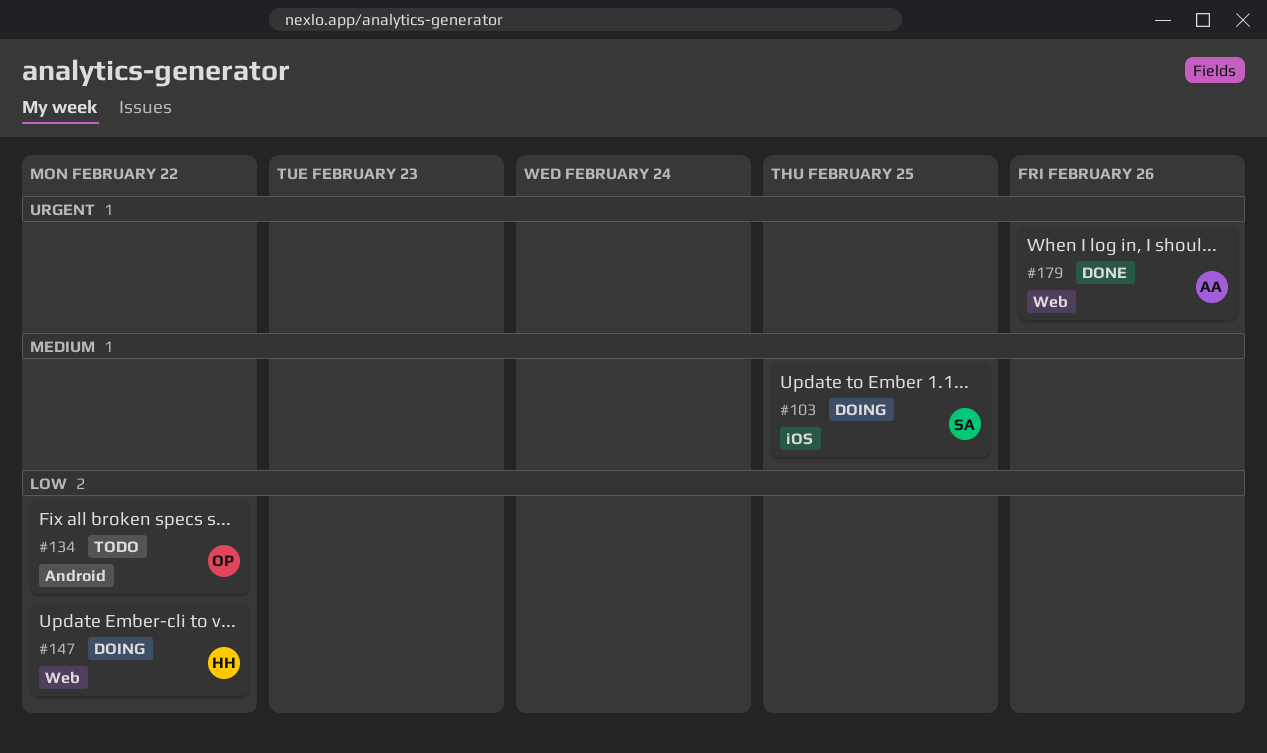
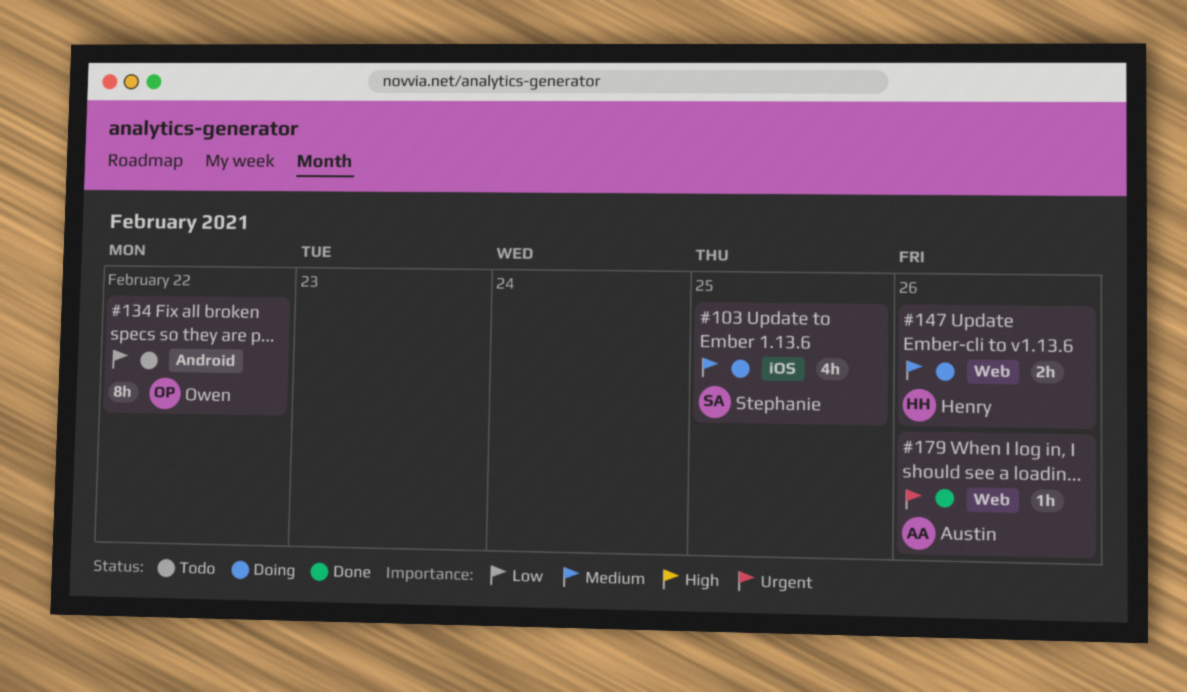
#147, priority: Low -> Medium
#147, due: Feb 22 -> Feb 26

